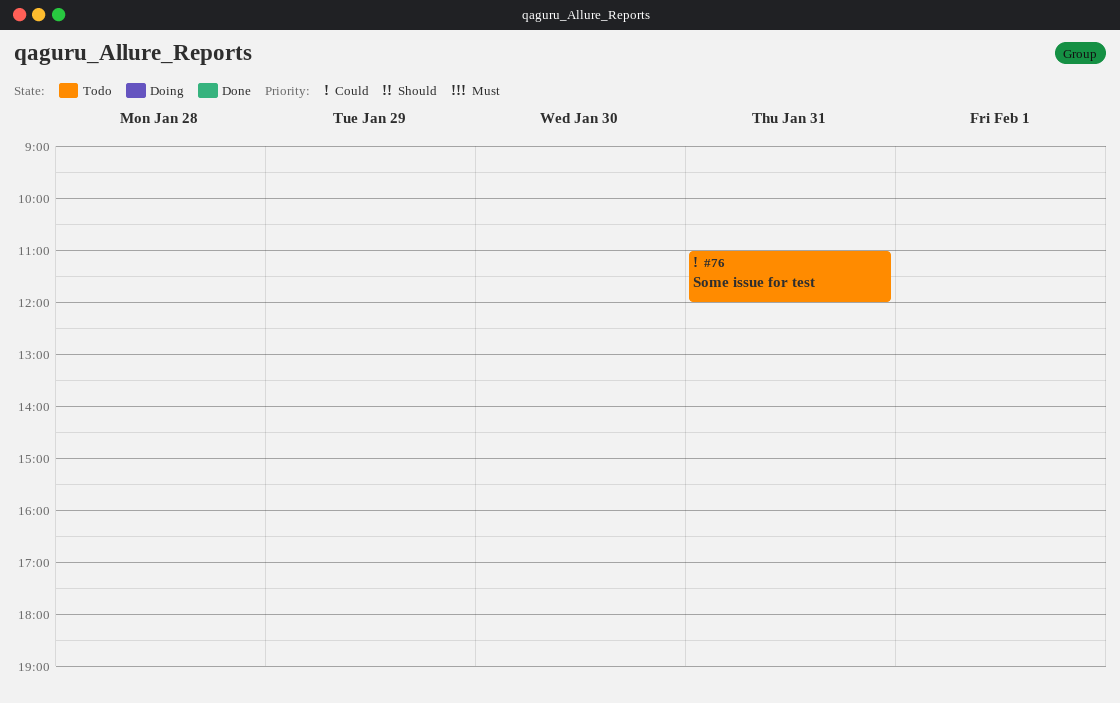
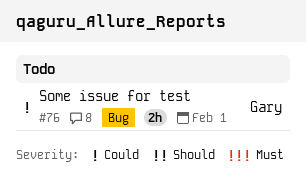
#76, day: Jan 31 -> Feb 1

